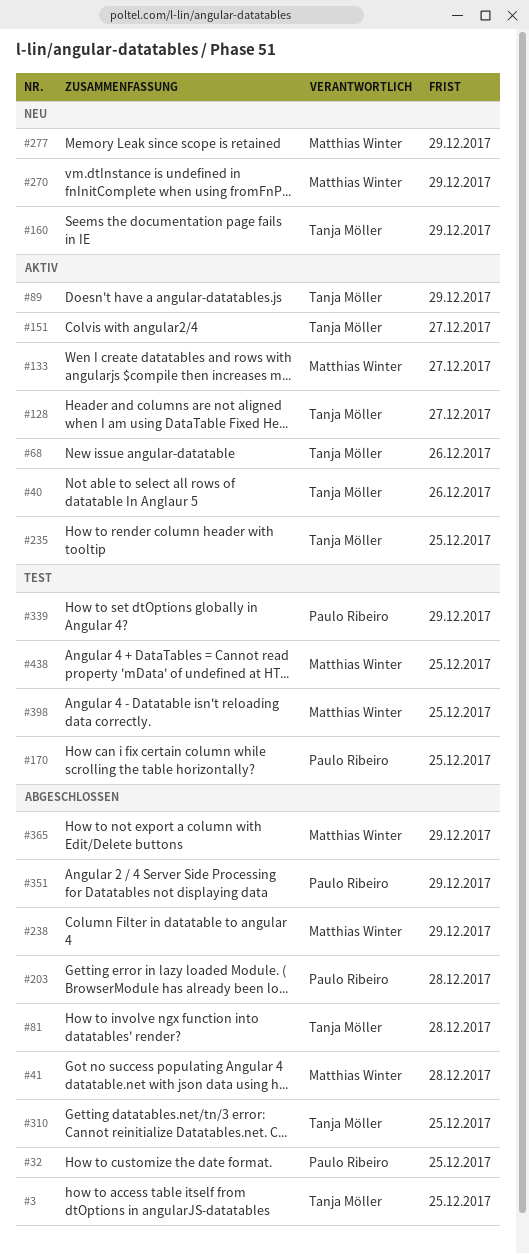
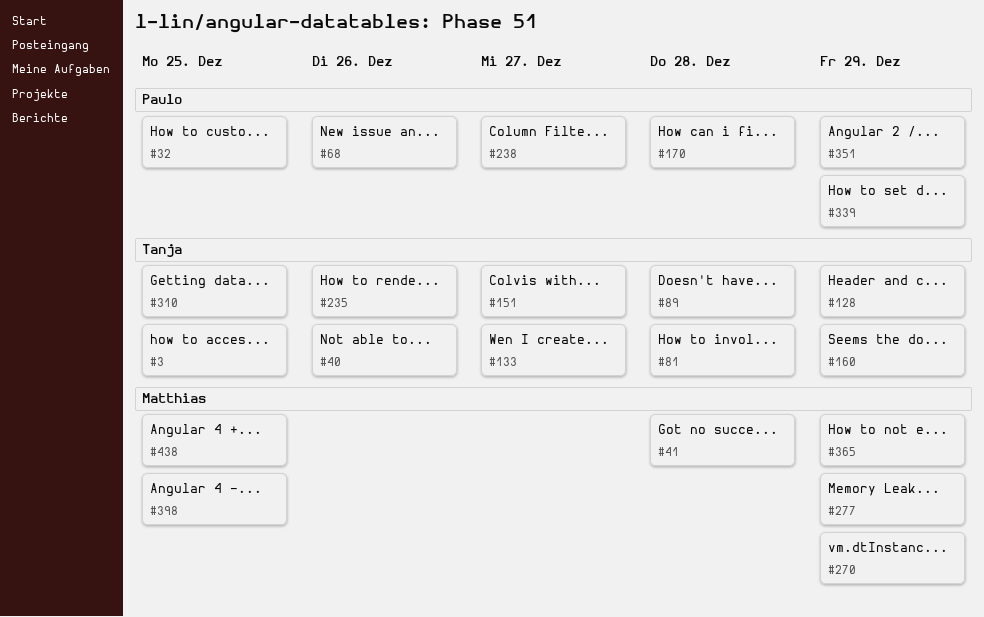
#68, owner: Tanja Möller -> Paulo Ribeiro
#89, due: Dec 29 -> Dec 28
#128, due: Dec 27 -> Dec 29
#133, owner: Matthias Winter -> Tanja Möller
#170, due: Dec 25 -> Dec 28
#203: present -> none
#235, due: Dec 25 -> Dec 26
#238, owner: Matthias Winter -> Paulo Ribeiro
#238, due: Dec 29 -> Dec 27

